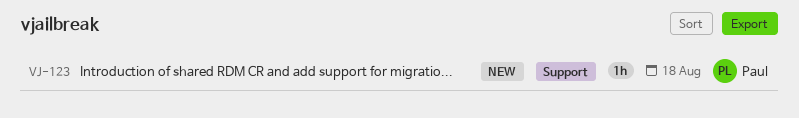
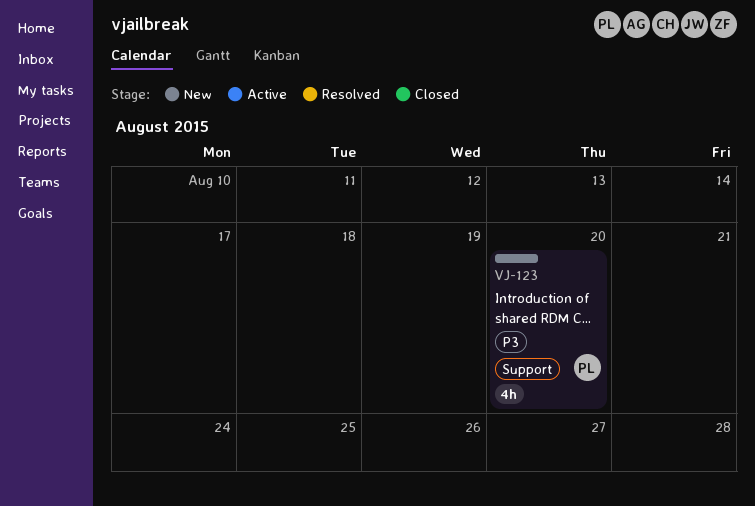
VJ-123, estimate: 1h -> 4h
VJ-123, due: Aug 18 -> Aug 20

